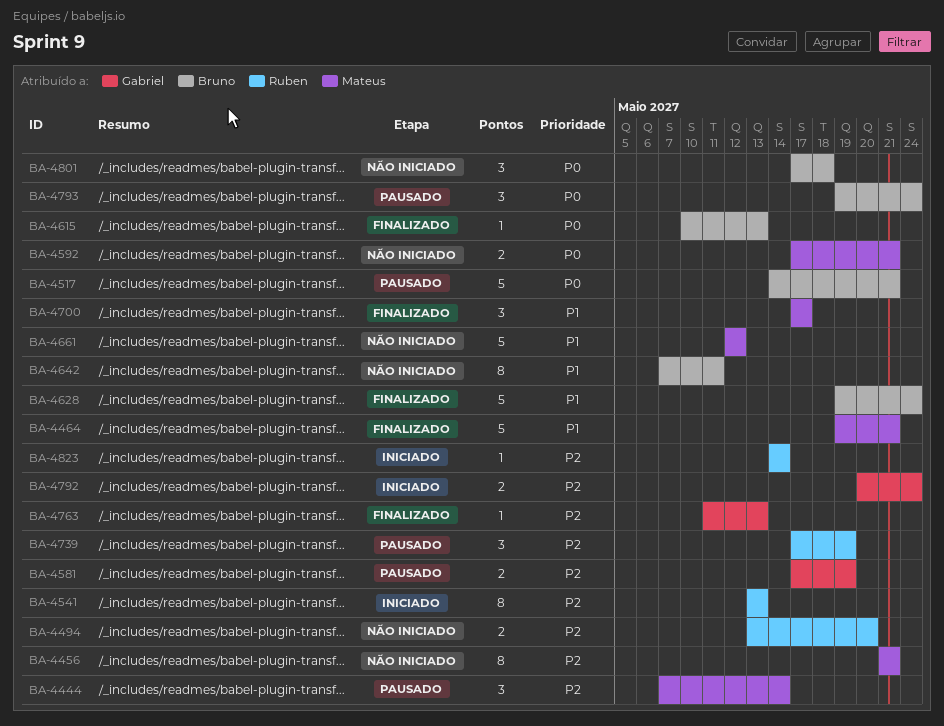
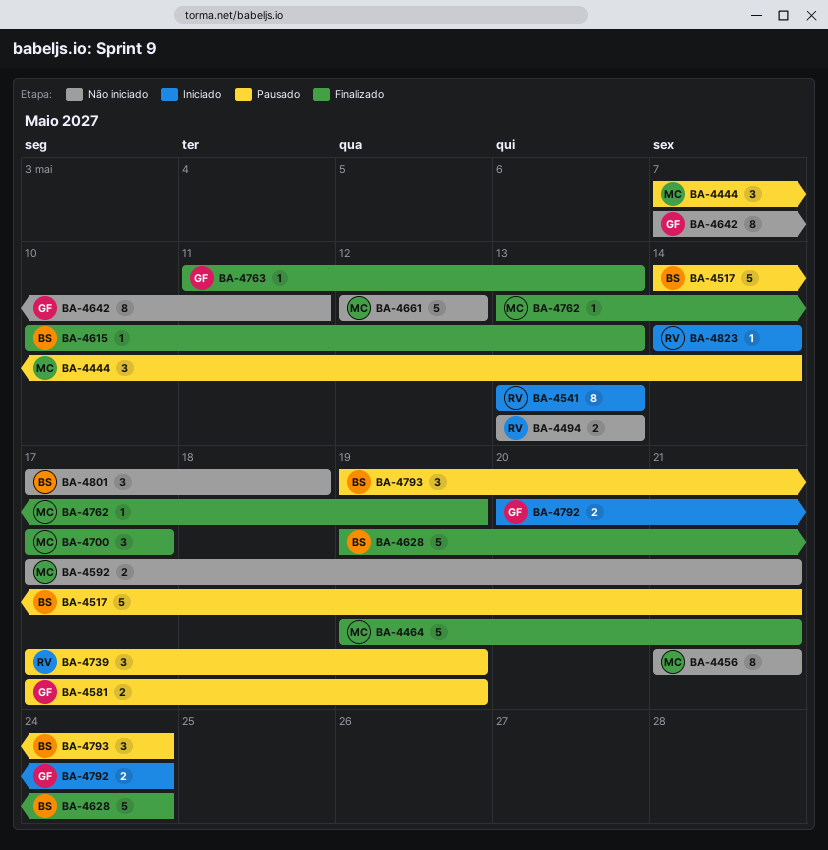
BA-4494, due: May 20 -> May 13
BA-4642, owner: Bruno -> Gabriel
BA-4762: none -> present

